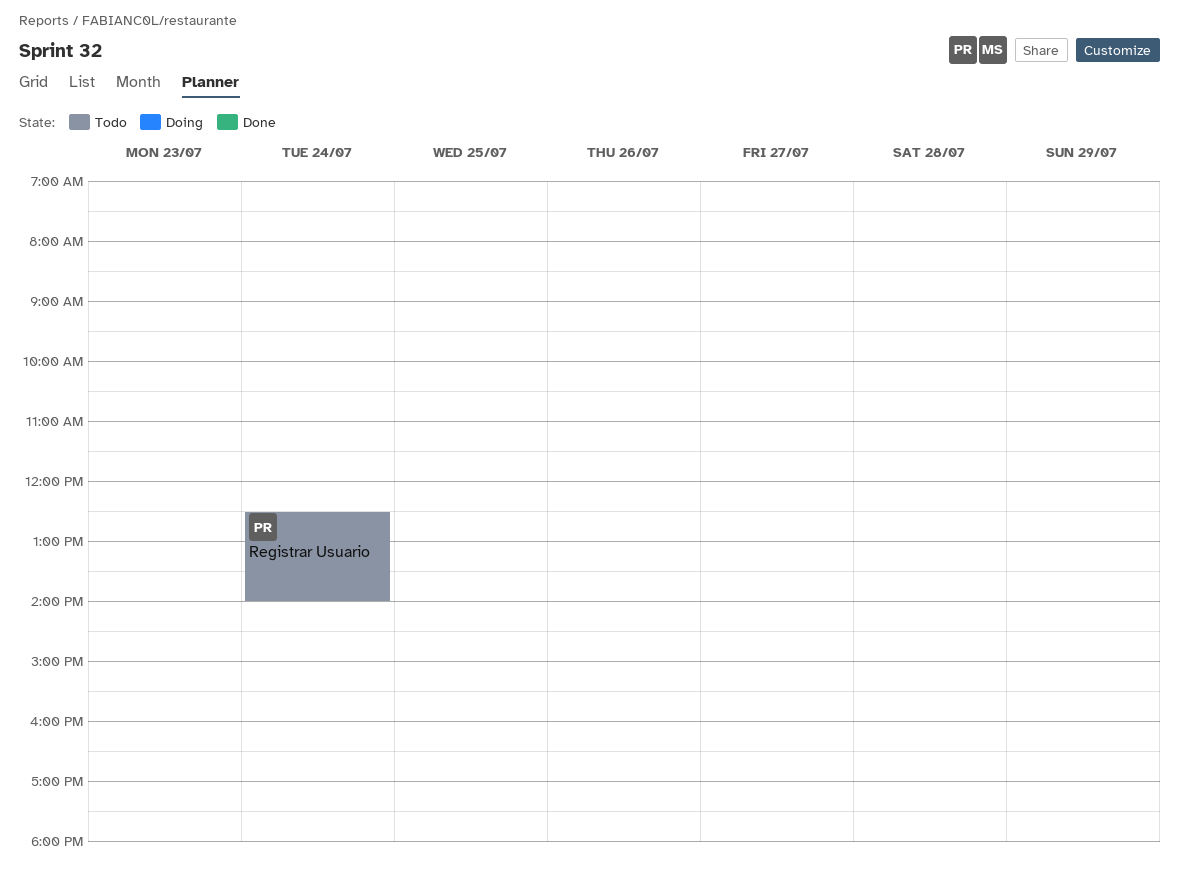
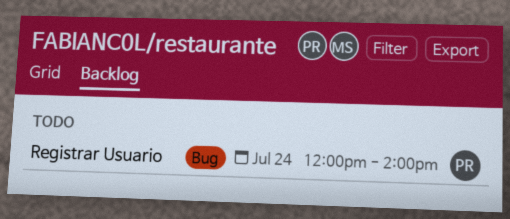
Registrar Usuario, begins: 12:30 -> 12:00

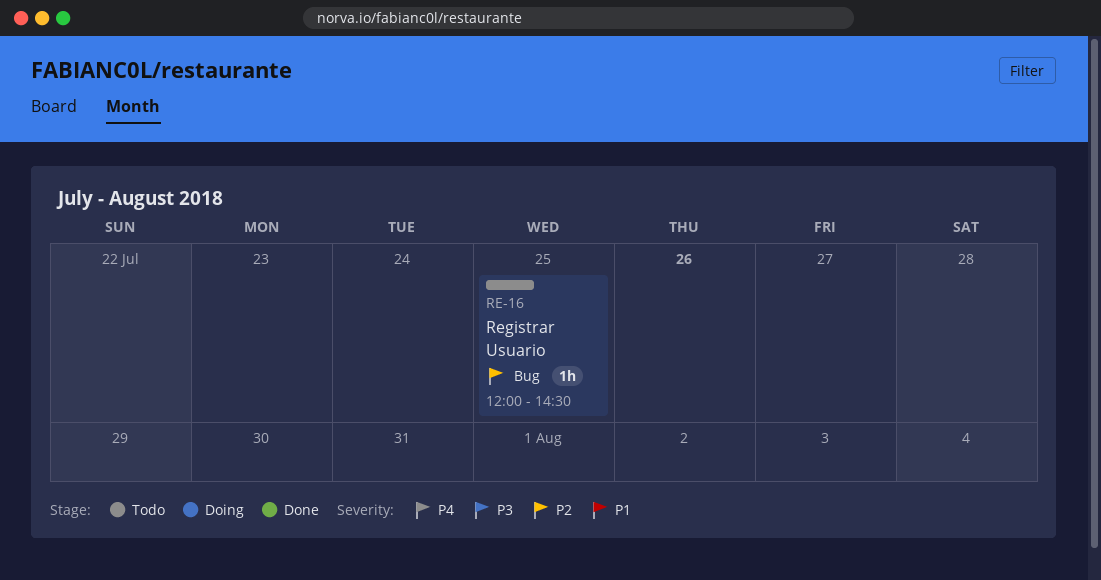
Registrar Usuario, day: Jul 24 -> Jul 25
Registrar Usuario, ends: 14:00 -> 14:30

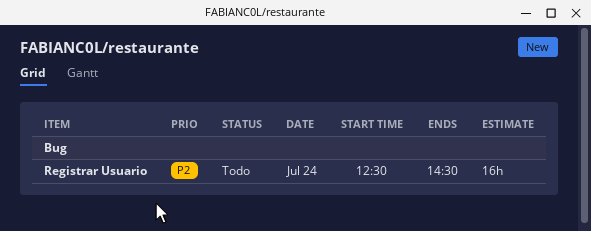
Registrar Usuario, estimate: 1h -> 16h
Registrar Usuario, day: Jul 25 -> Jul 24
Registrar Usuario, begins: 12:00 -> 12:30

